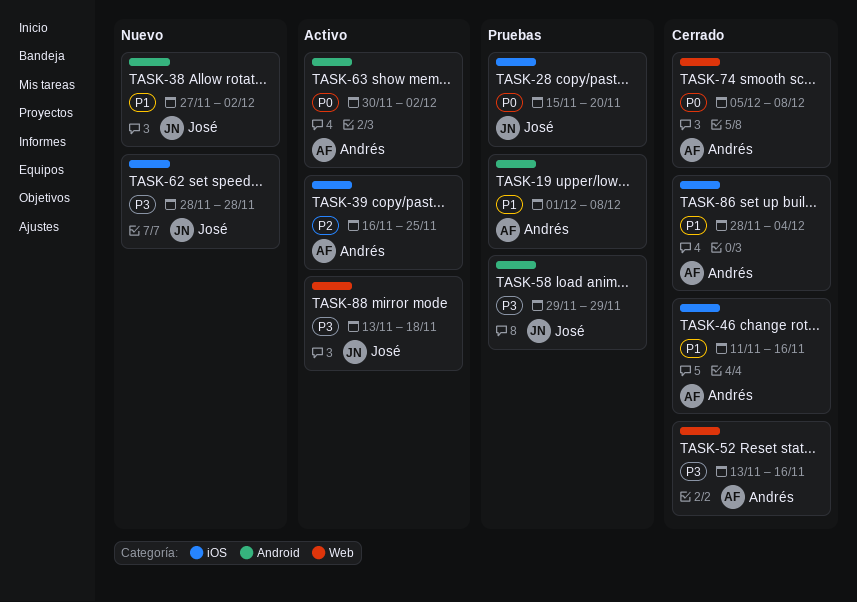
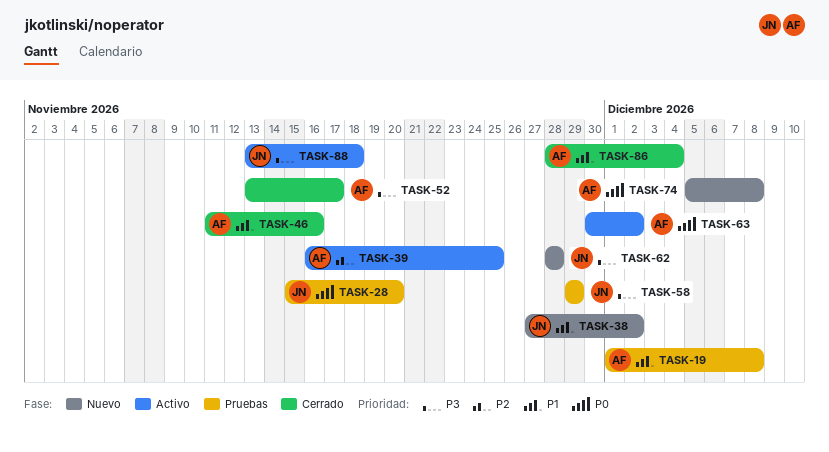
TASK-52, due: Nov 16 -> Nov 17
TASK-74, status: Cerrado -> Nuevo

